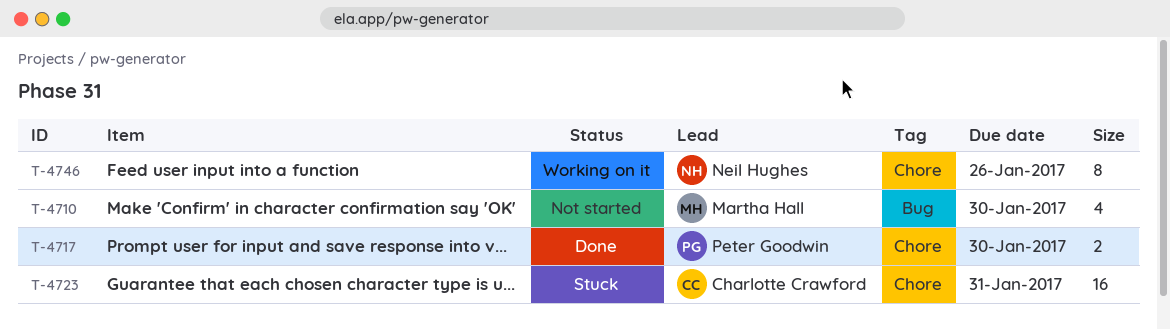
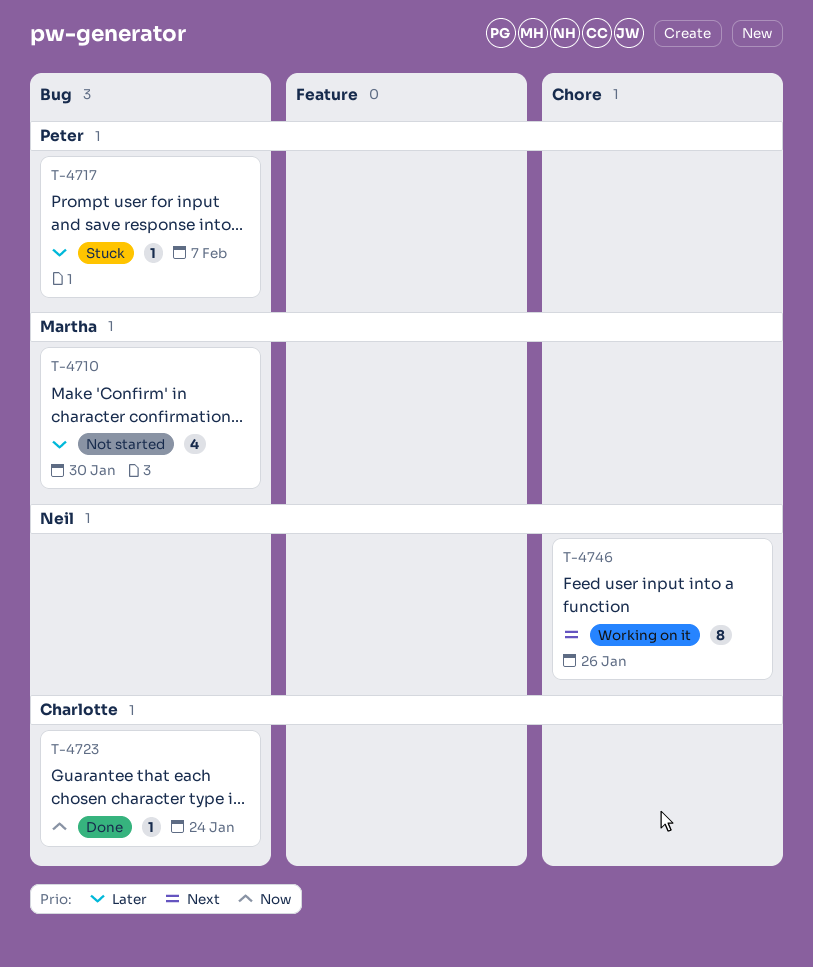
T-4717, status: Done -> Stuck
T-4717, label: Chore -> Bug
T-4717, estimate: 2 -> 1
T-4717, due: Jan 30 -> Feb 7
T-4723, status: Stuck -> Done
T-4723, label: Chore -> Bug
T-4723, estimate: 16 -> 1
T-4723, due: Jan 31 -> Jan 24

